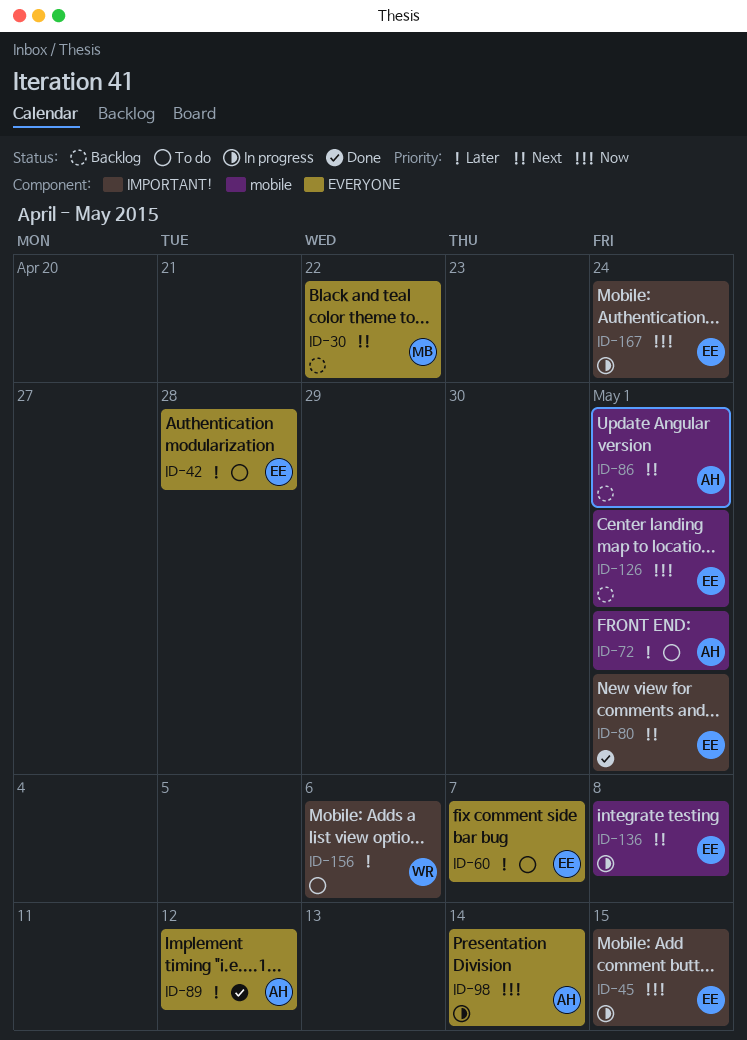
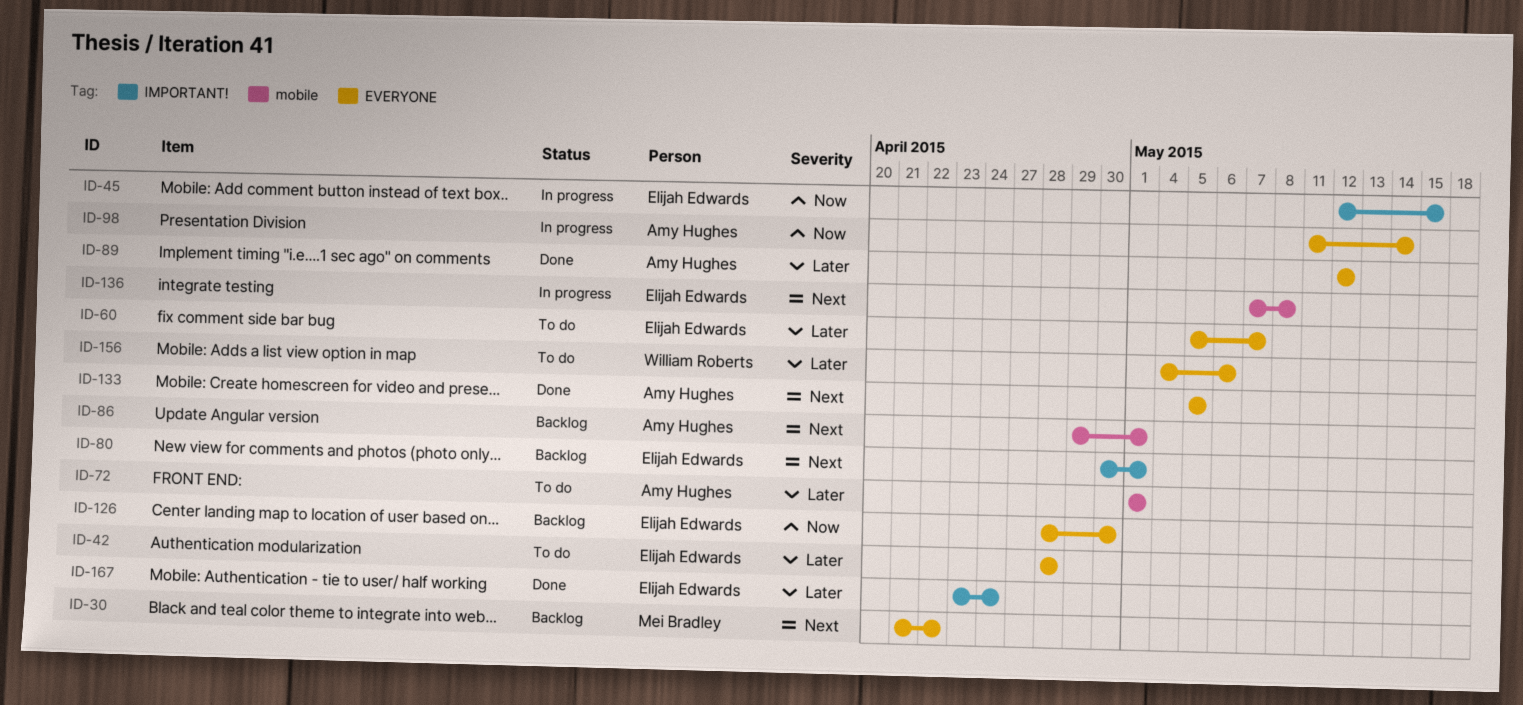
ID-80, status: Done -> Backlog
ID-126, label: mobile -> EVERYONE
ID-126, due: May 1 -> Apr 30
ID-133: none -> present
ID-156, label: IMPORTANT! -> EVERYONE
ID-167, status: In progress -> Done
ID-167, priority: Now -> Later

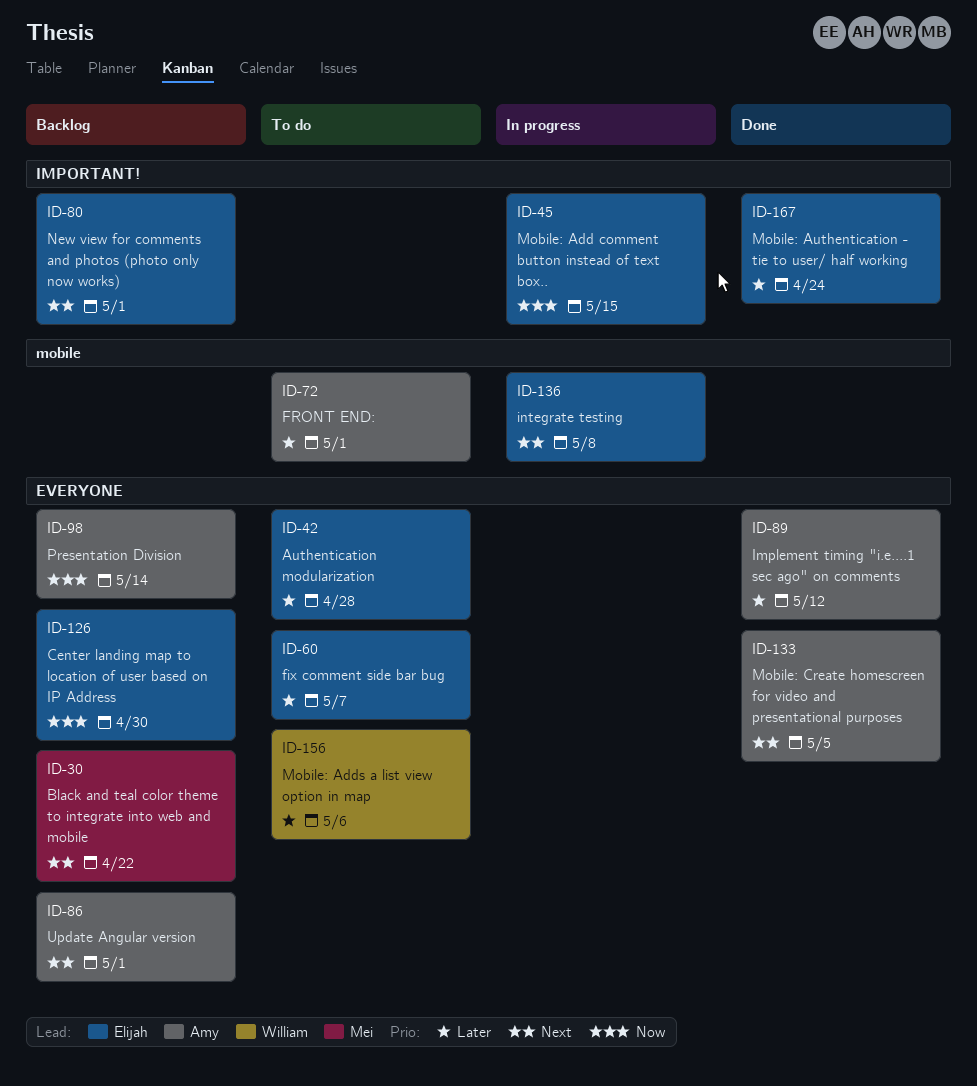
ID-86, label: mobile -> EVERYONE
ID-98, status: In progress -> Backlog

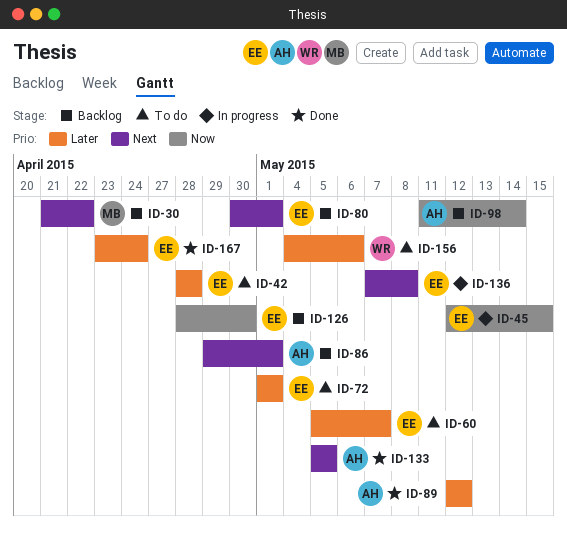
ID-72, owner: Amy -> Elijah

